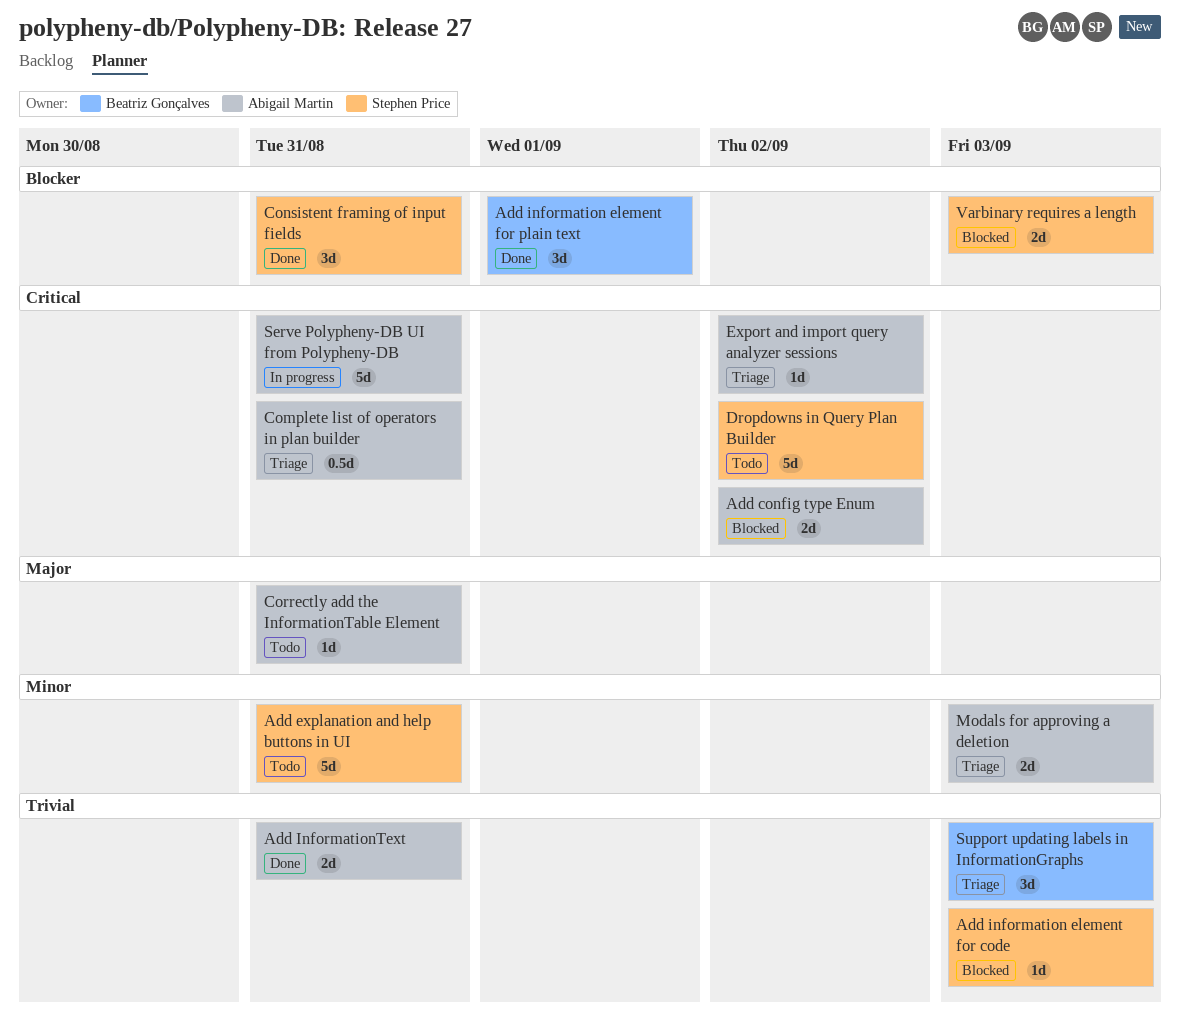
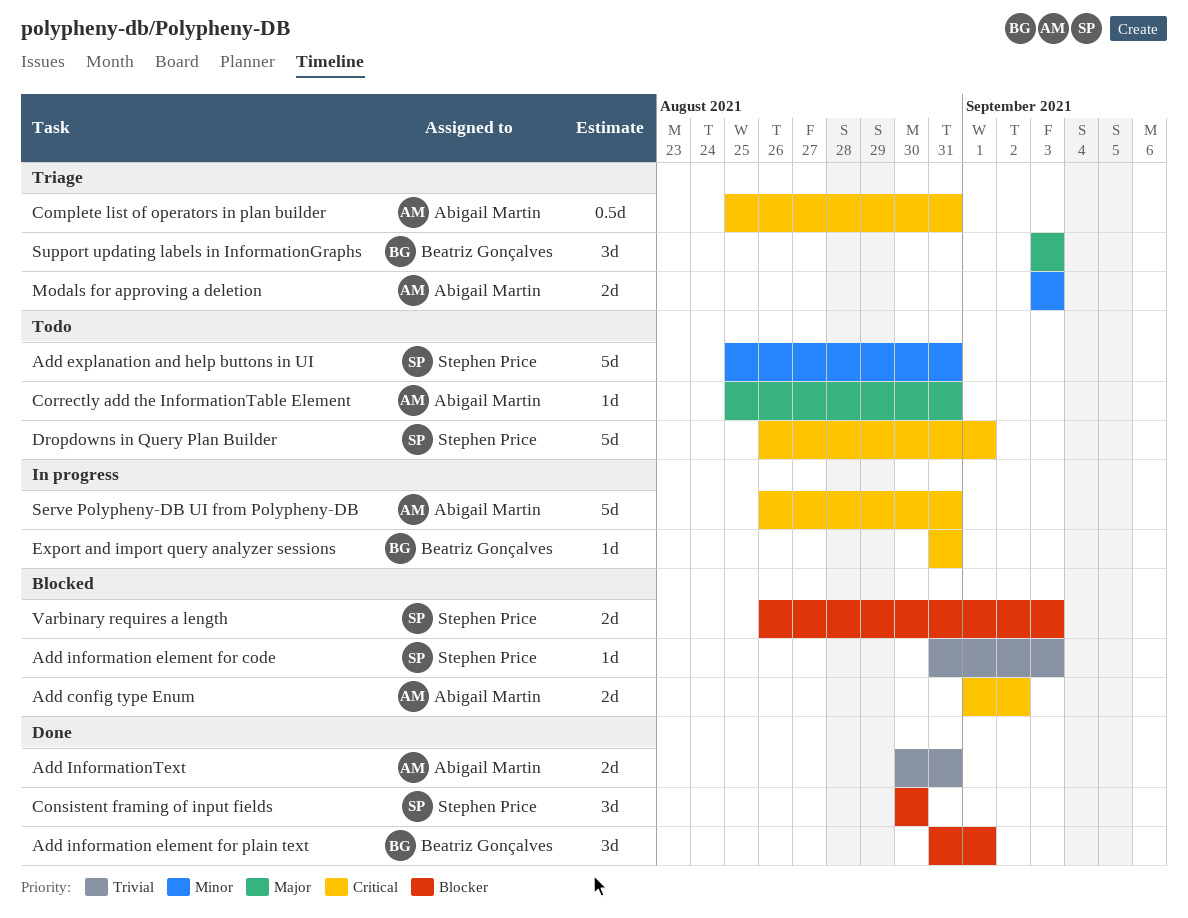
Consistent framing of input fields, due: Aug 31 -> Aug 30
Dropdowns in Query Plan Builder, due: Sep 2 -> Sep 1
Export and import query analyzer sessions, status: Triage -> In progress
Export and import query analyzer sessions, owner: Abigail Martin -> Beatriz Gonçalves
Export and import query analyzer sessions, due: Sep 2 -> Aug 31
Support updating labels in InformationGraphs, priority: Trivial -> Major

